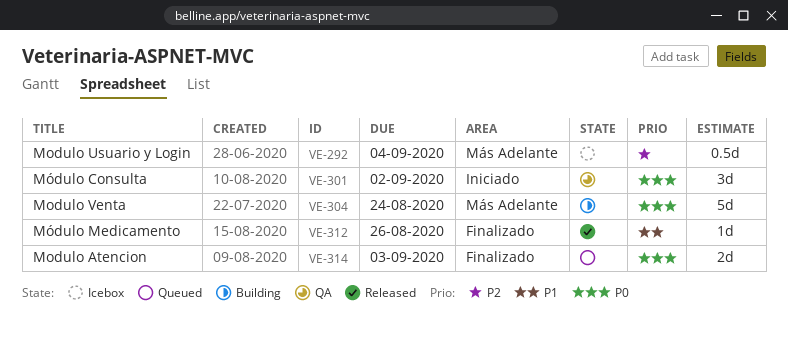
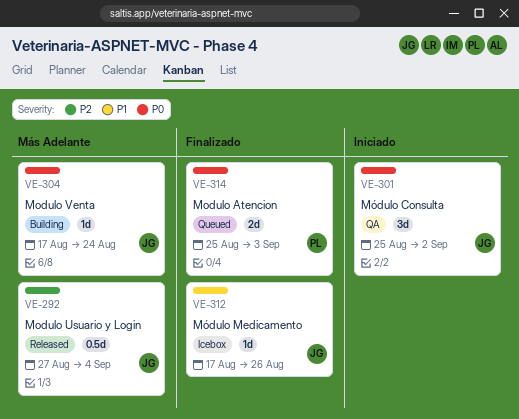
VE-292, status: Icebox -> Released
VE-304, estimate: 5d -> 1d
VE-312, status: Released -> Icebox

